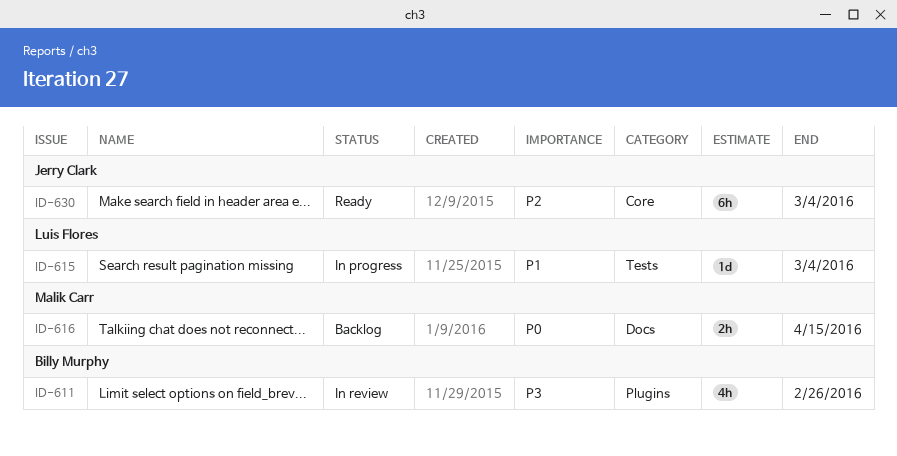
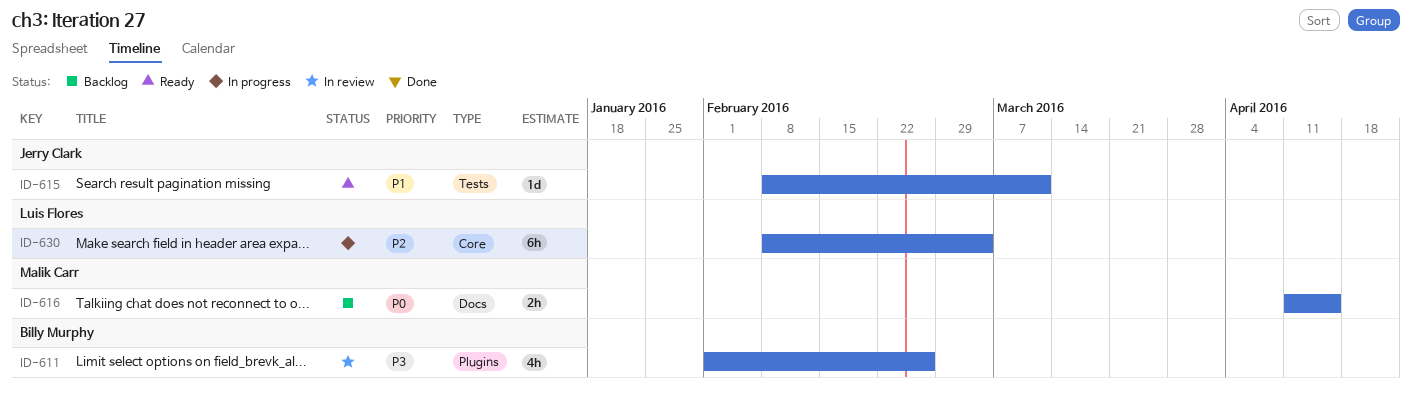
ID-615, status: In progress -> Ready
ID-615, owner: Luis Flores -> Jerry Clark
ID-615, due: Mar 4 -> Mar 11
ID-630, status: Ready -> In progress
ID-630, owner: Jerry Clark -> Luis Flores

